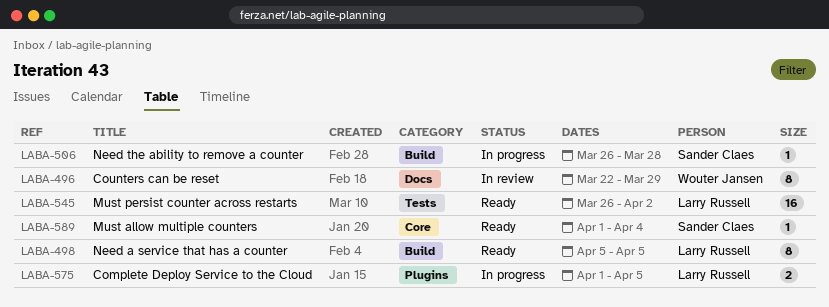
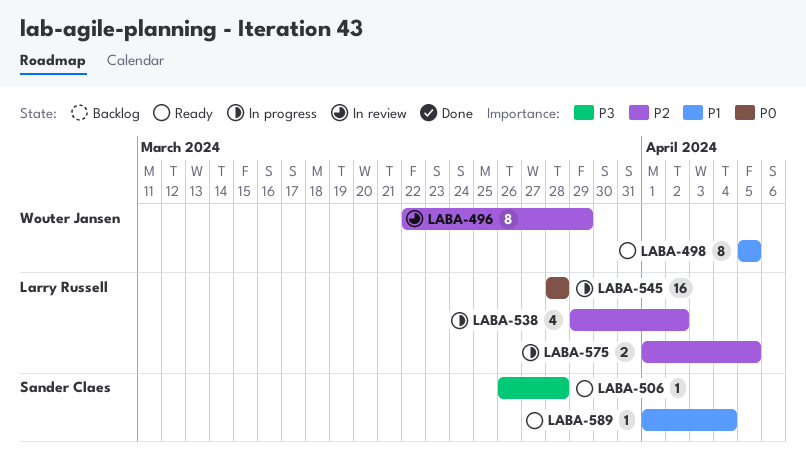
LABA-498, owner: Larry Russell -> Wouter Jansen
LABA-506, status: In progress -> Ready
LABA-538: none -> present
LABA-545, status: Ready -> In progress
LABA-545, start: Mar 26 -> Mar 28
LABA-545, due: Apr 2 -> Mar 28

